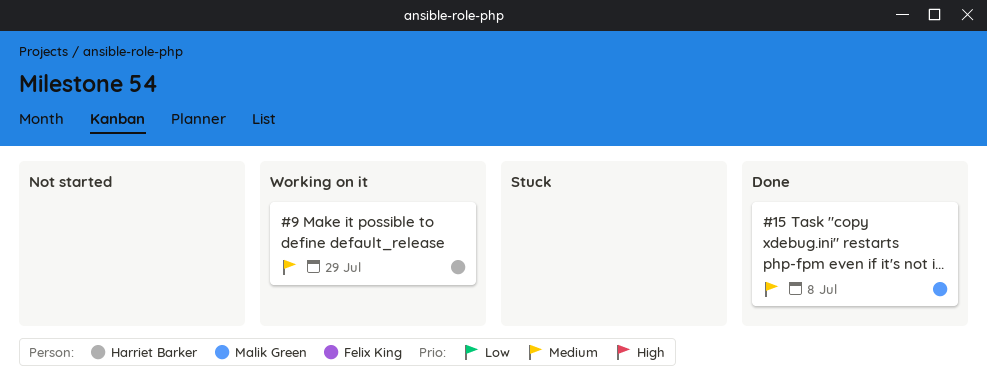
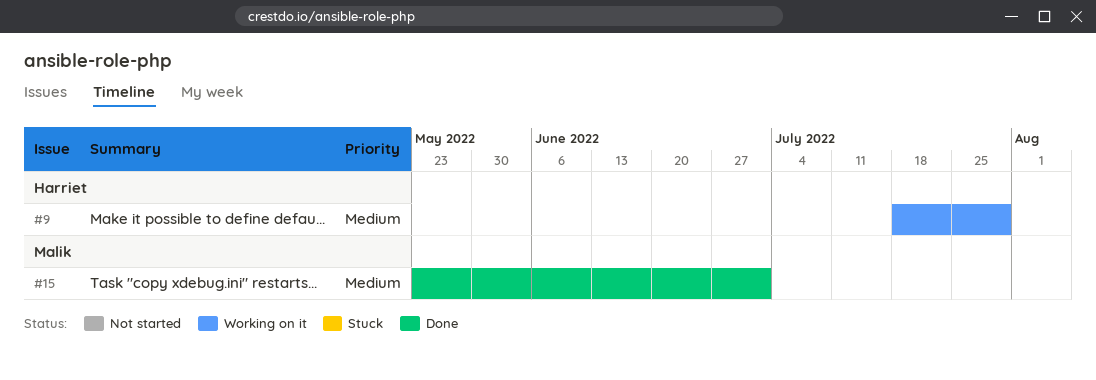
#15, due: Jul 8 -> Jul 1

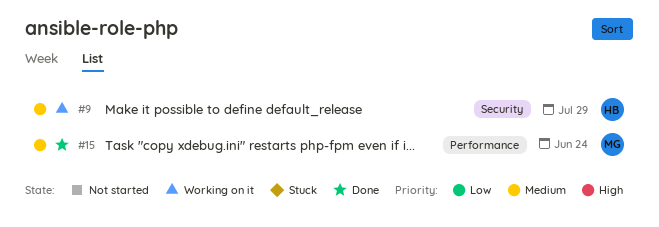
#15, due: Jul 1 -> Jun 24

